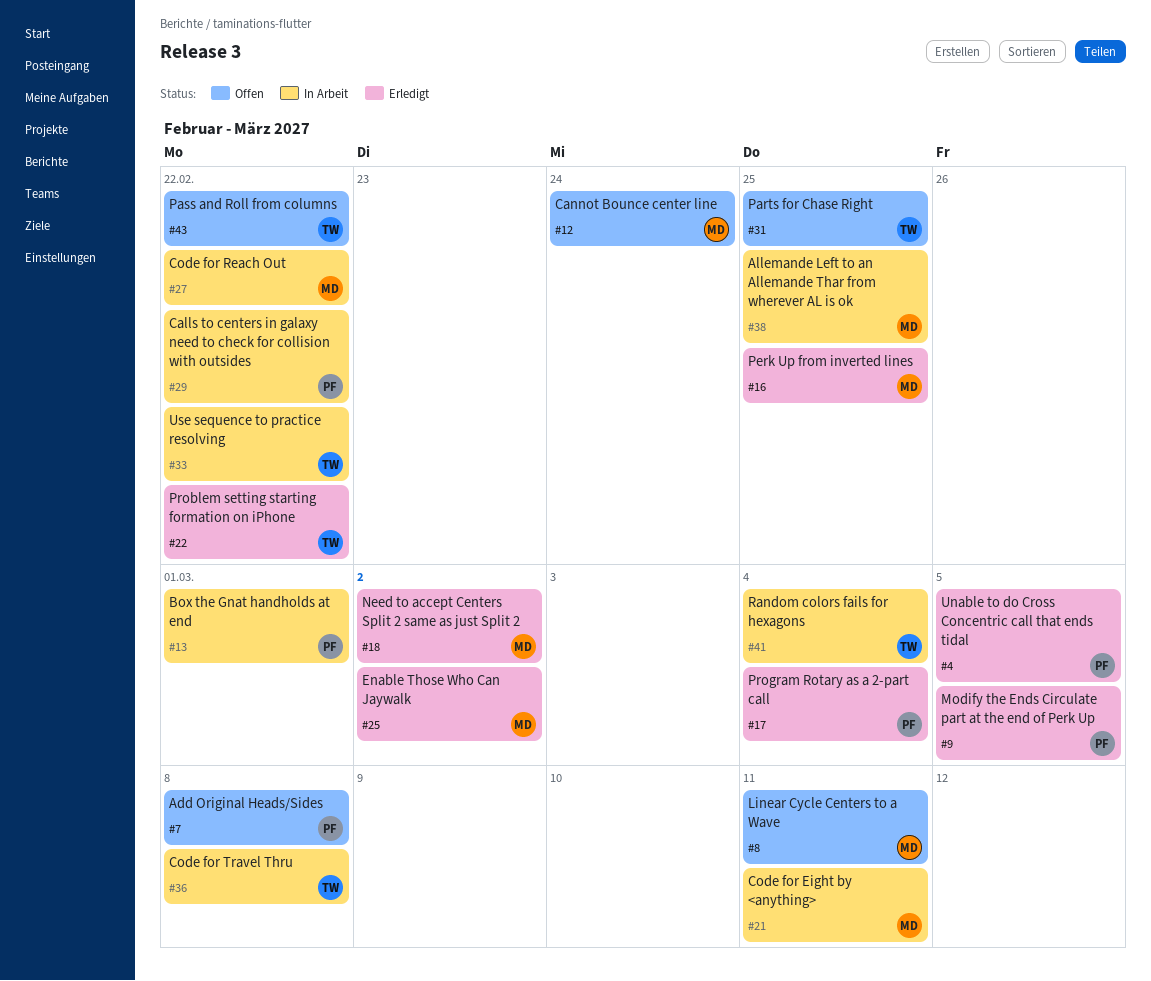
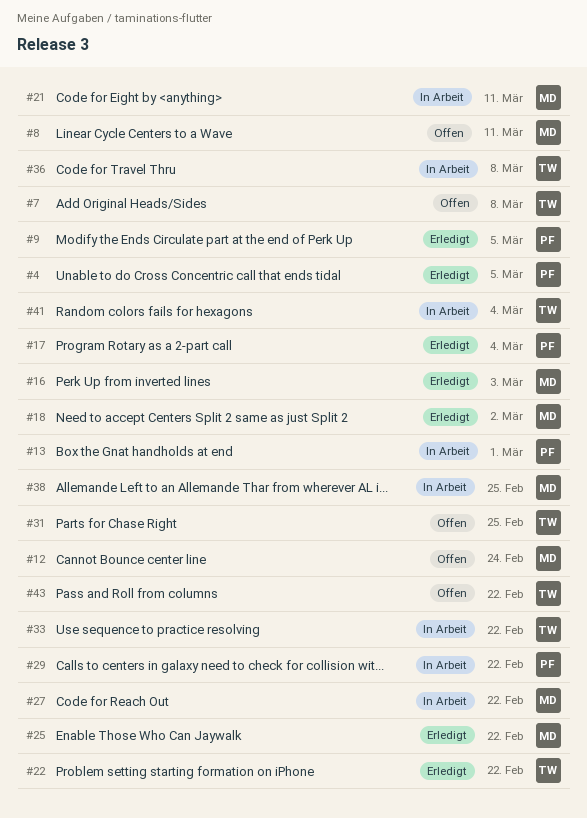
#7, owner: PF -> TW
#16, due: Feb 25 -> Mar 3
#25, due: Mar 2 -> Feb 22

